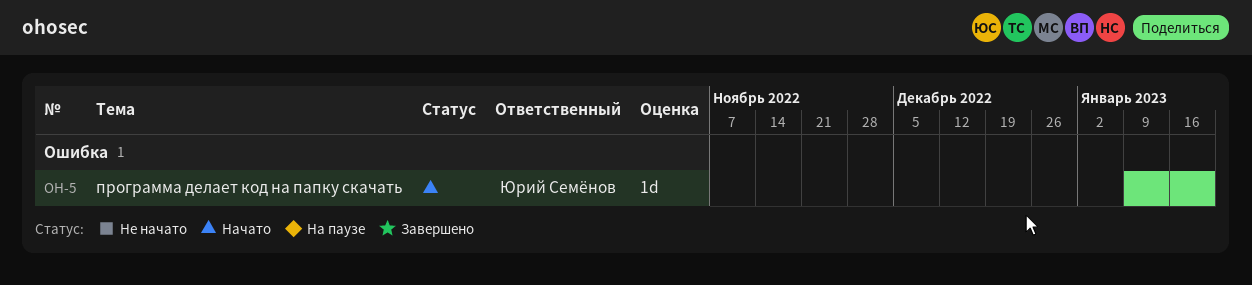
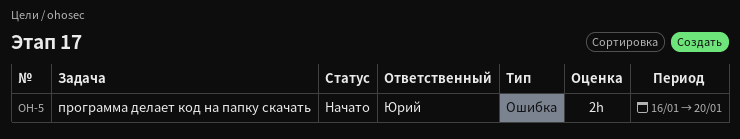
OH-5, estimate: 1d -> 2h
OH-5, start: Jan 9 -> Jan 16

